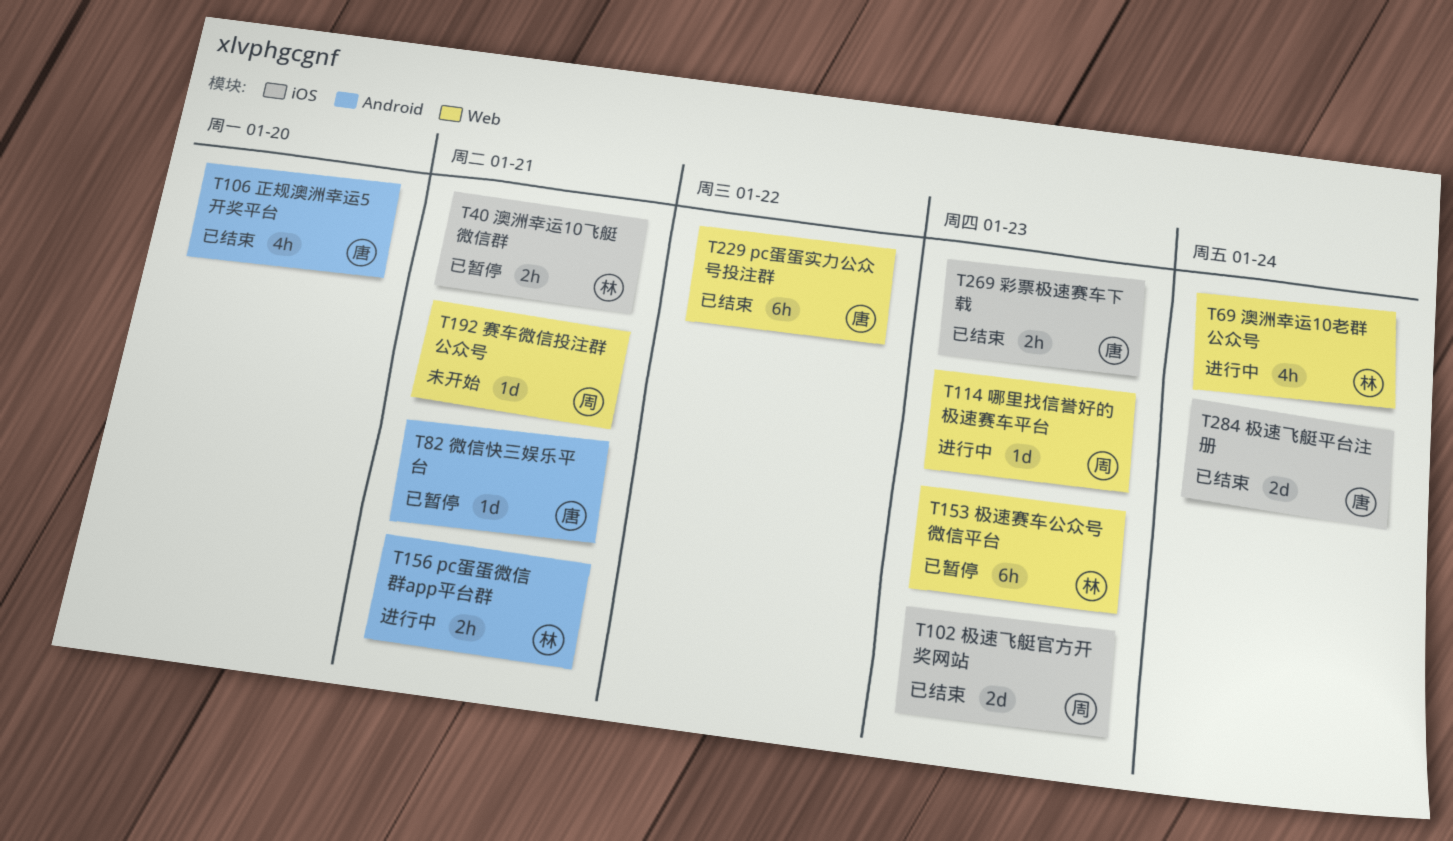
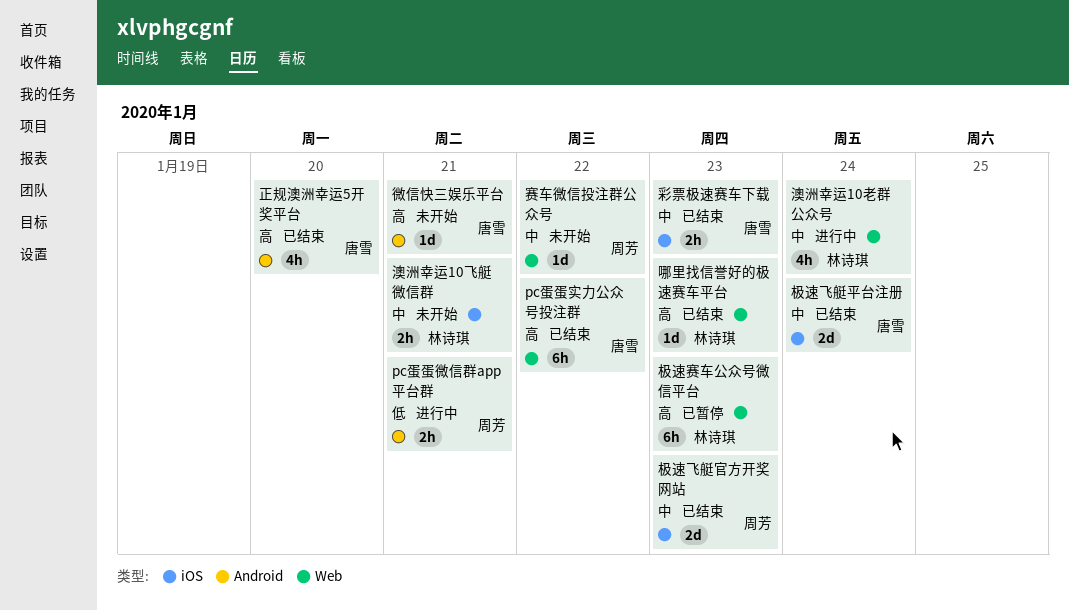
pc蛋蛋微信群app平台群, owner: 林诗琪 -> 周芳
哪里找信誉好的极速赛车平台, status: 进行中 -> 已结束
哪里找信誉好的极速赛车平台, owner: 周芳 -> 林诗琪
微信快三娱乐平台, status: 已暂停 -> 未开始
澳洲幸运10飞艇微信群, status: 已暂停 -> 未开始
赛车微信投注群公众号, due: Jan 21 -> Jan 22

